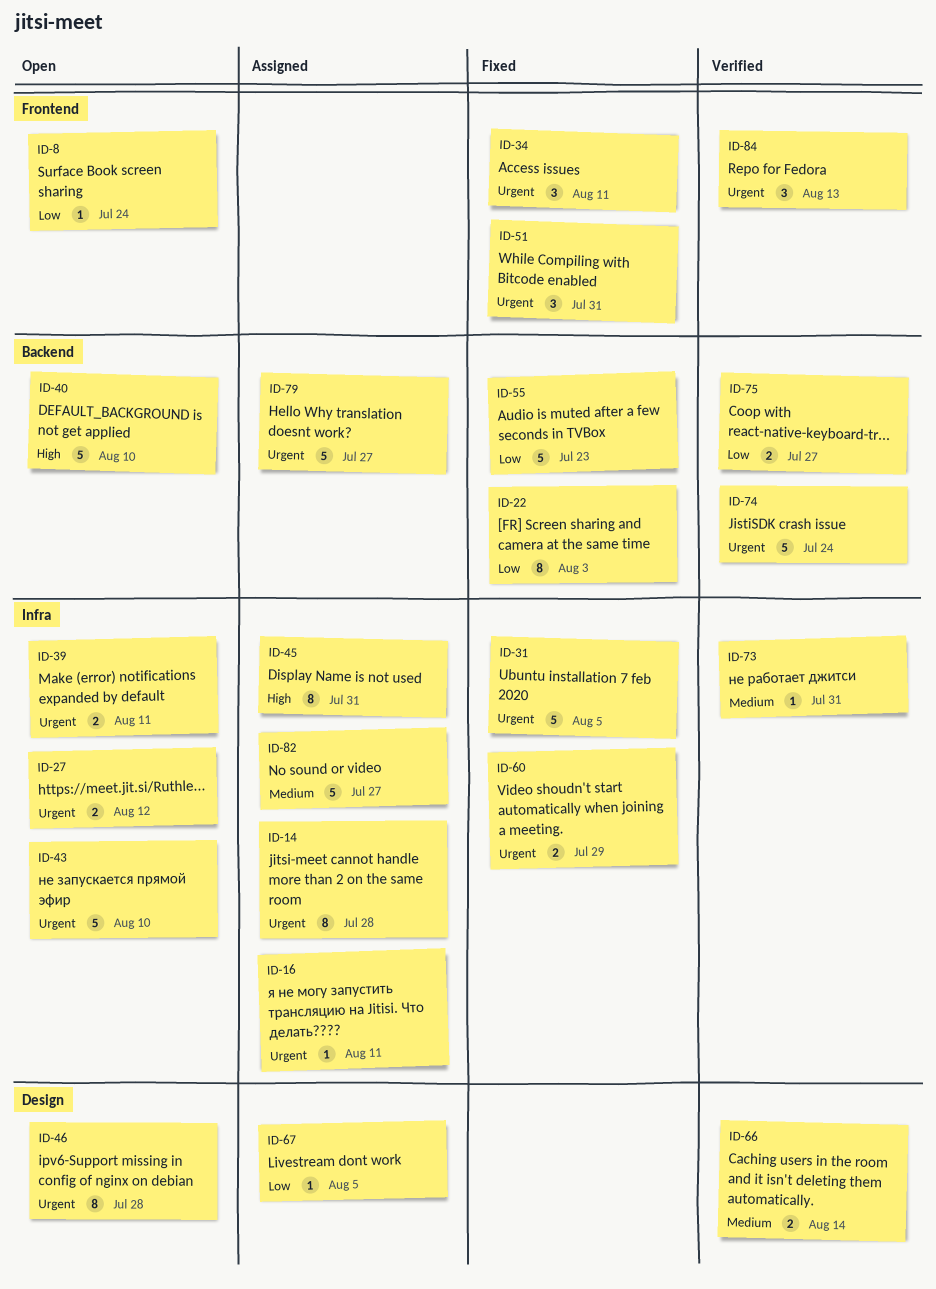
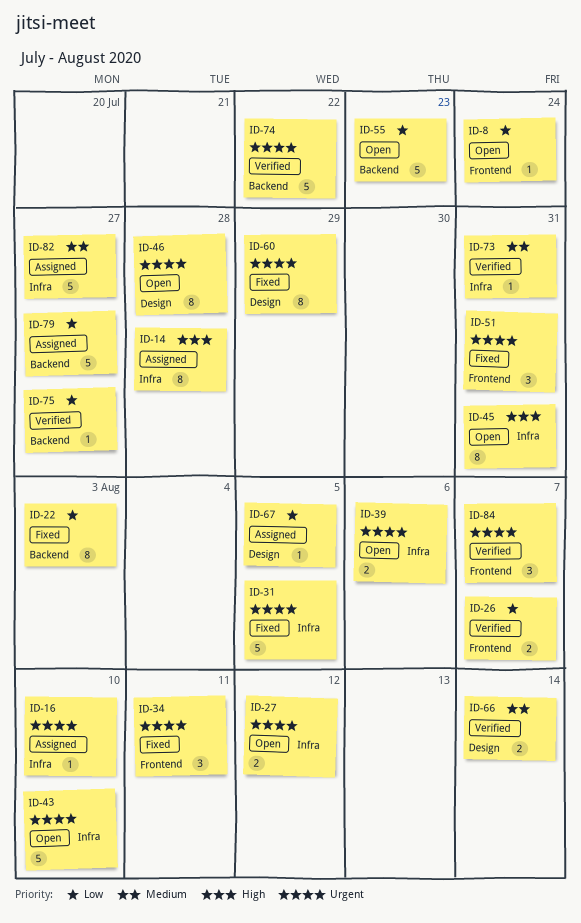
ID-14, priority: Urgent -> High
ID-16, due: Aug 11 -> Aug 10
ID-26: none -> present
ID-39, due: Aug 11 -> Aug 6
ID-40: present -> none
ID-45, status: Assigned -> Open
ID-55, status: Fixed -> Open
ID-60, label: Infra -> Design
ID-60, estimate: 2 -> 8
ID-74, due: Jul 24 -> Jul 22
ID-75, estimate: 2 -> 1
ID-79, priority: Urgent -> Low
ID-84, due: Aug 13 -> Aug 7

